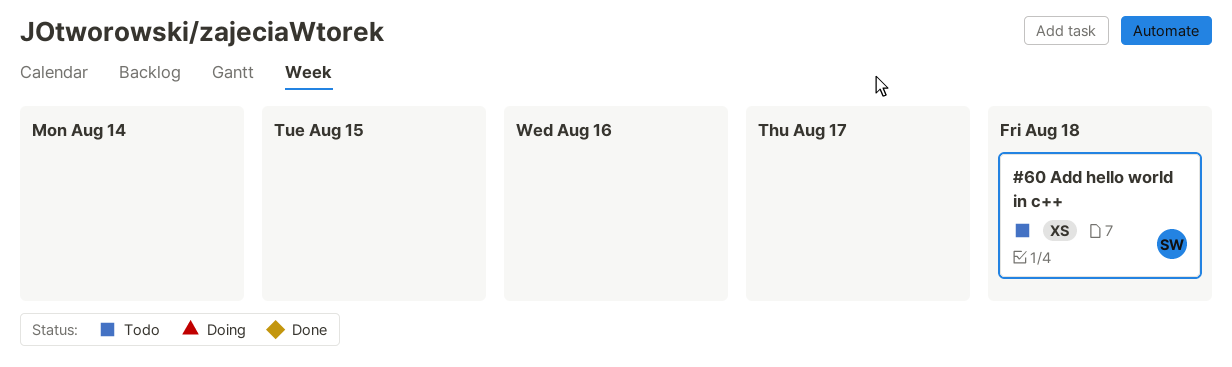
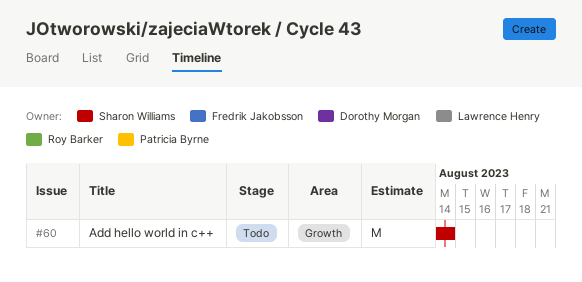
#60, estimate: XS -> M
#60, due: Aug 18 -> Aug 14

